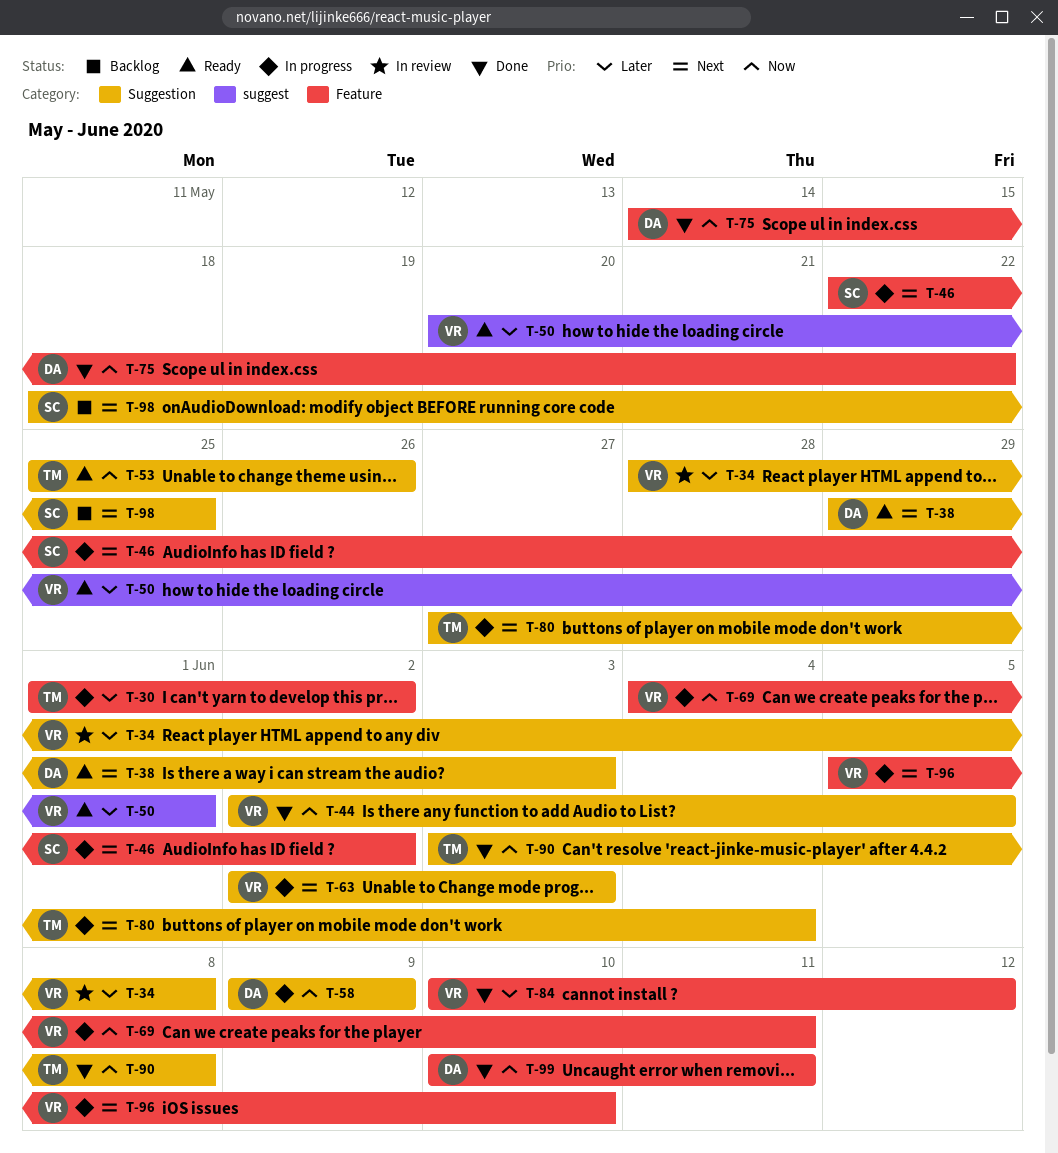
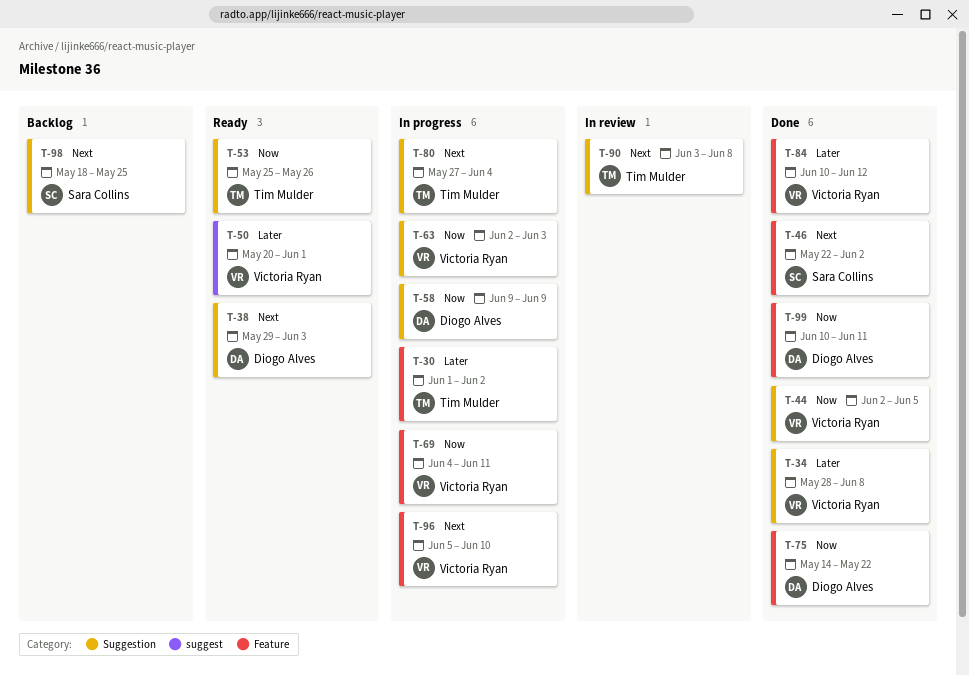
T-34, status: In review -> Done
T-46, status: In progress -> Done
T-63, priority: Next -> Now
T-90, status: Done -> In review
T-90, priority: Now -> Next

